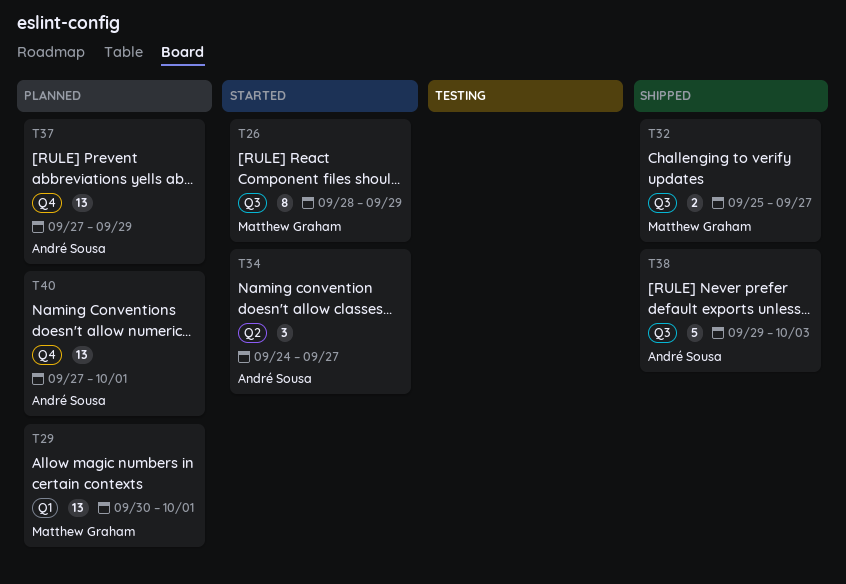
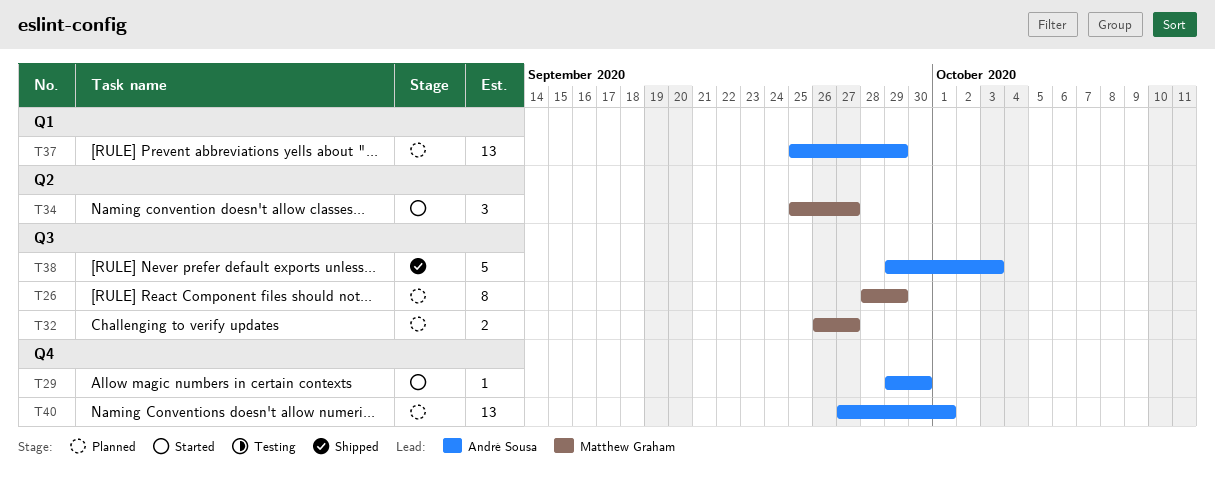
T26, status: Started -> Planned
T29, status: Planned -> Started
T29, owner: Matthew Graham -> André Sousa
T29, label: Q1 -> Q4
T29, estimate: 13 -> 1
T29, start: Sep 30 -> Sep 29
T29, due: Oct 1 -> Sep 30
T32, status: Shipped -> Planned
T32, start: Sep 25 -> Sep 26
T34, owner: André Sousa -> Matthew Graham
T34, start: Sep 24 -> Sep 25
T37, label: Q4 -> Q1
T37, start: Sep 27 -> Sep 25

